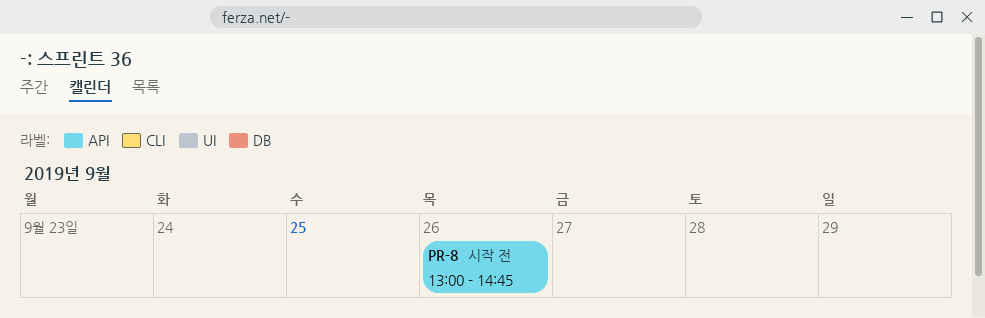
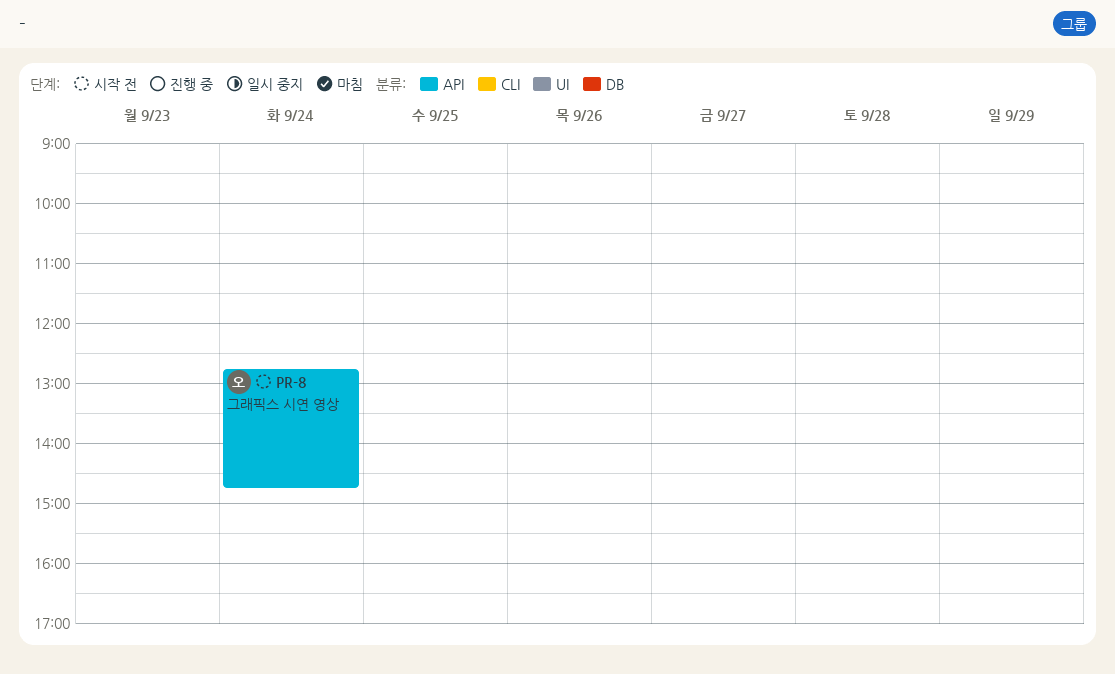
PR-8, day: Sep 26 -> Sep 24
PR-8, begins: 13:00 -> 12:45

